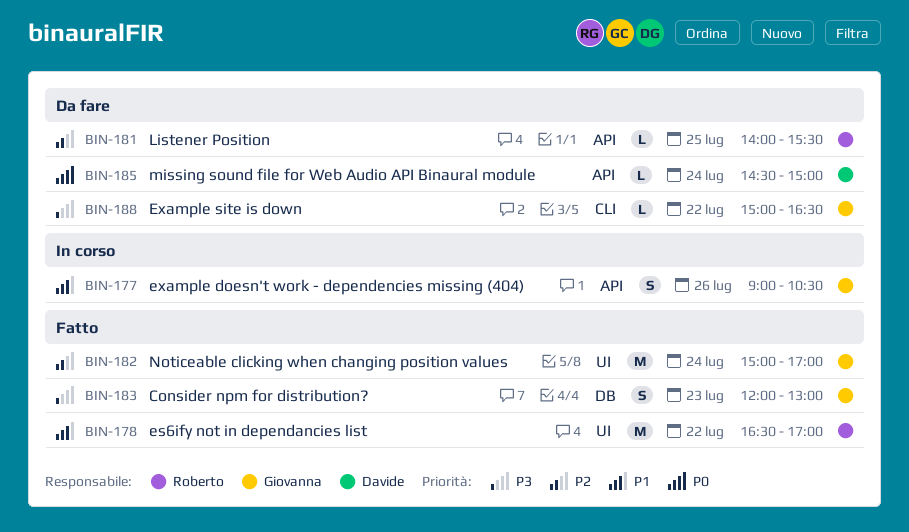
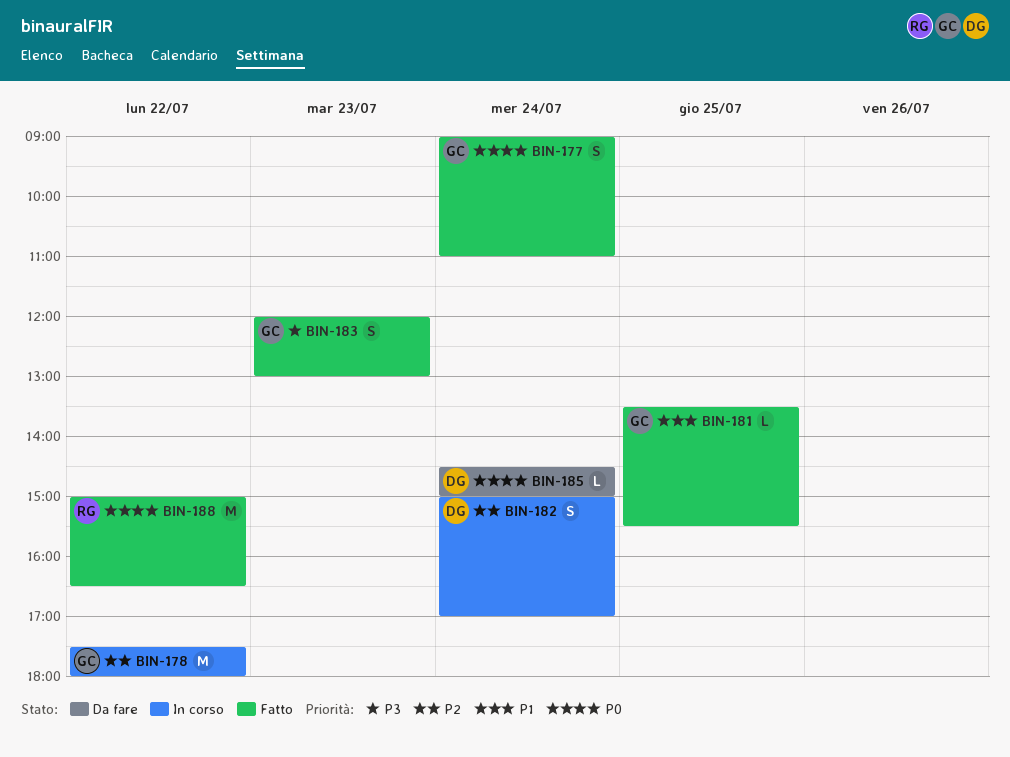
BIN-177, status: In corso -> Fatto
BIN-177, priority: P1 -> P0
BIN-177, day: Jul 26 -> Jul 24
BIN-177, ends: 10:30 -> 11:00
BIN-178, status: Fatto -> In corso
BIN-178, owner: Roberto -> Giovanna
BIN-178, priority: P1 -> P2
BIN-178, begins: 16:30 -> 17:30
BIN-178, ends: 17:00 -> 18:00
BIN-181, status: Da fare -> Fatto
BIN-181, owner: Roberto -> Giovanna
BIN-181, priority: P2 -> P1
BIN-181, begins: 14:00 -> 13:30
BIN-182, status: Fatto -> In corso
BIN-182, owner: Giovanna -> Davide
BIN-182, estimate: M -> S
BIN-188, status: Da fare -> Fatto
BIN-188, owner: Giovanna -> Roberto
BIN-188, priority: P3 -> P0
BIN-188, estimate: L -> M

